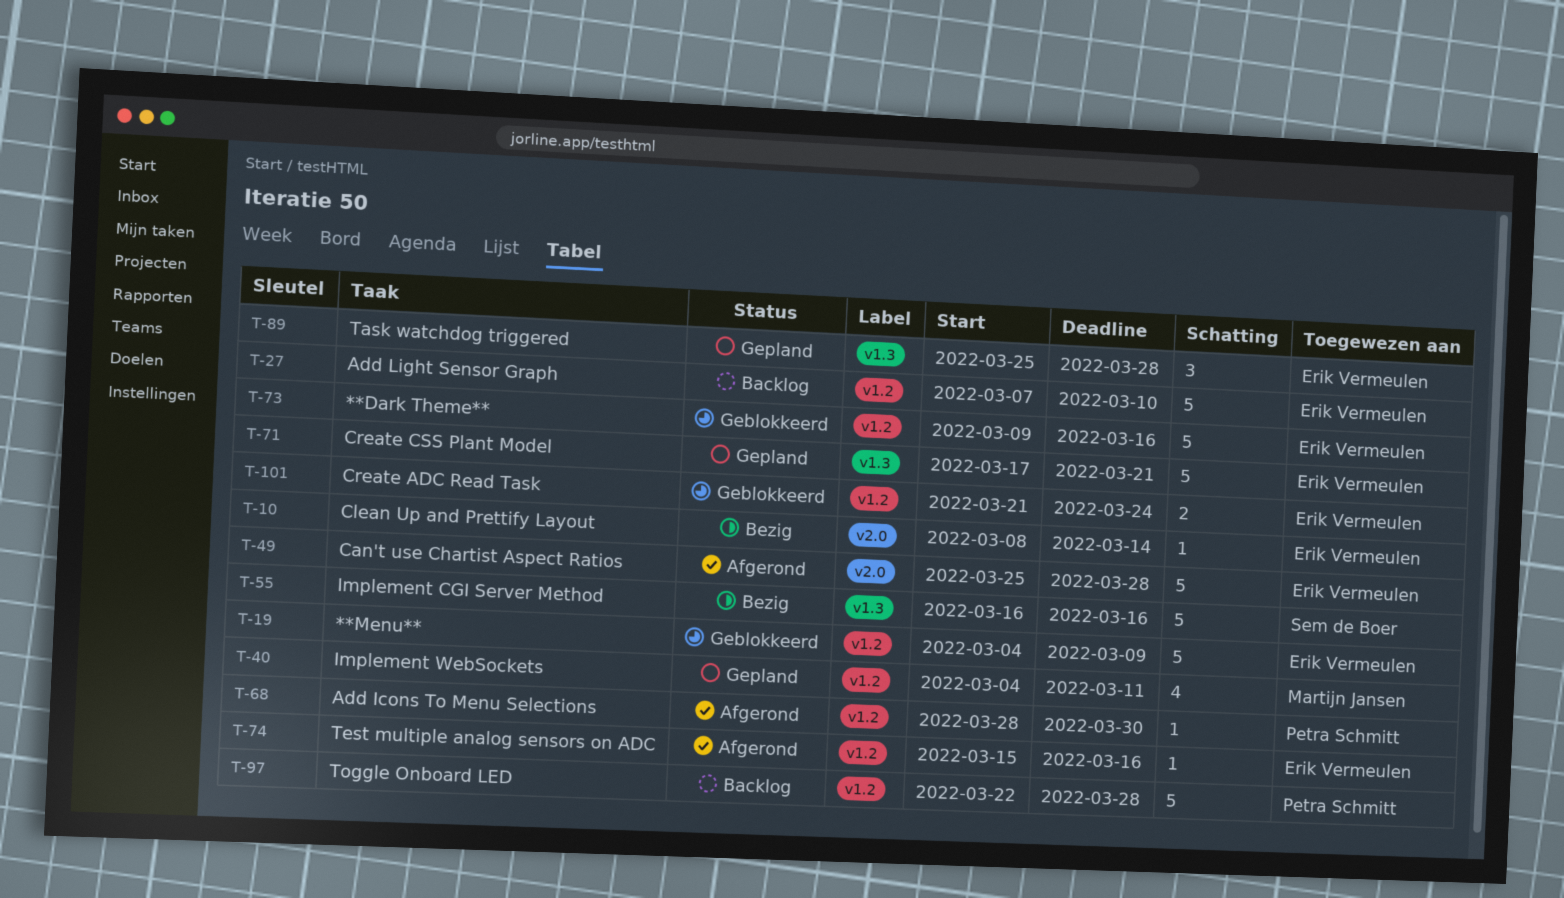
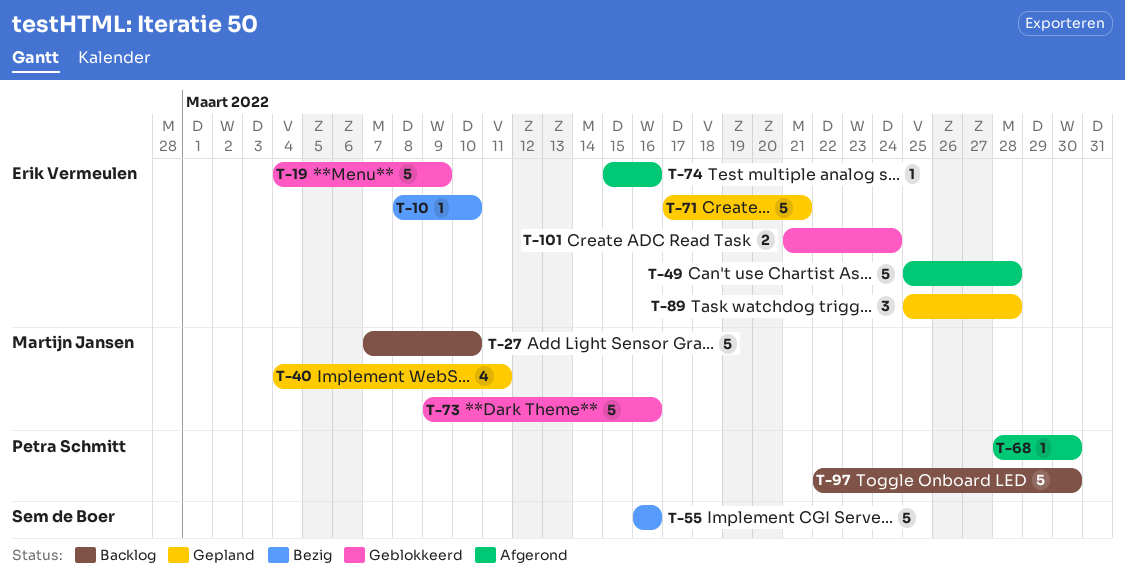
T-10, due: Mar 14 -> Mar 10
T-27, owner: Erik Vermeulen -> Martijn Jansen
T-73, owner: Erik Vermeulen -> Martijn Jansen
T-97, due: Mar 28 -> Mar 30

